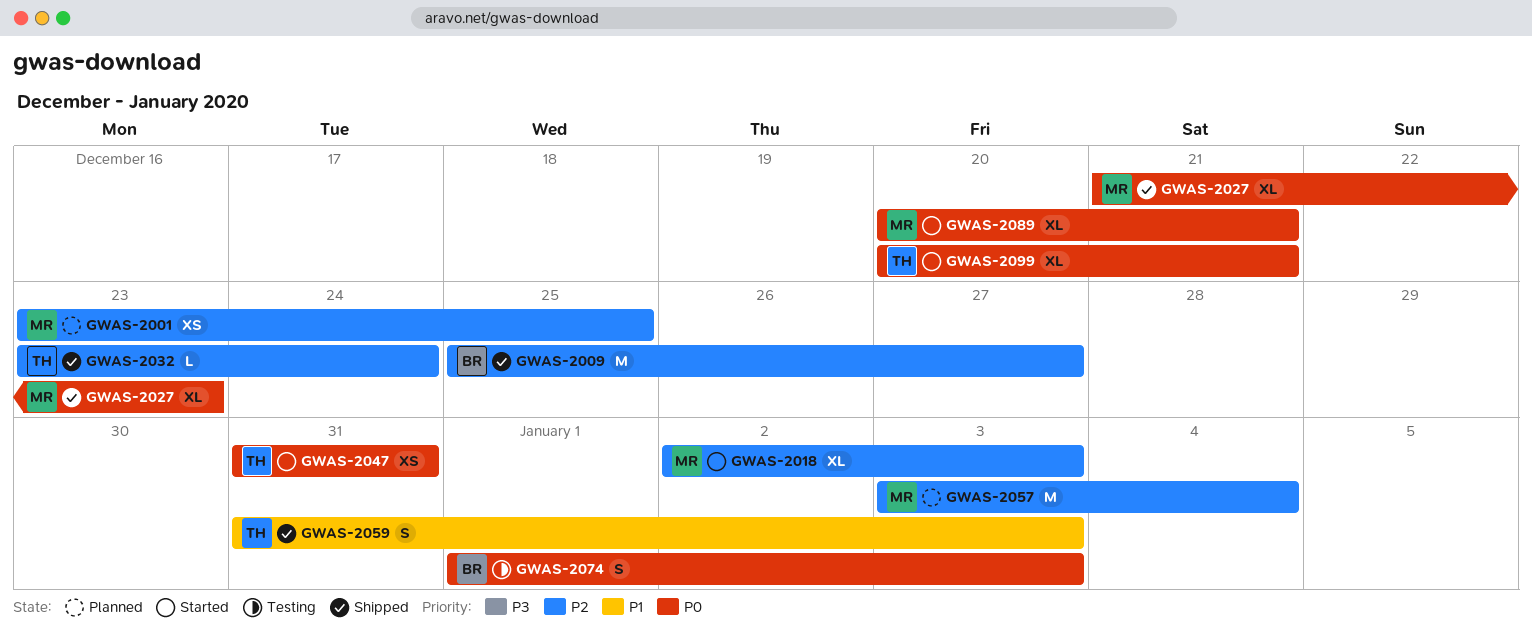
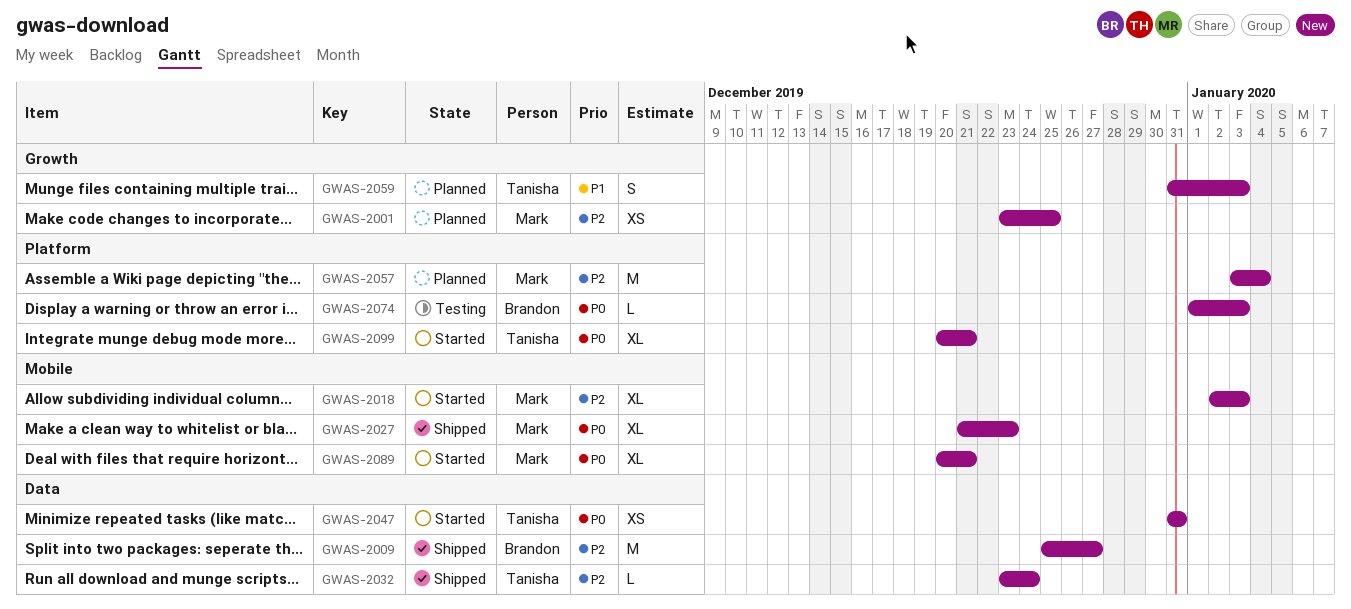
GWAS-2059, status: Shipped -> Planned
GWAS-2074, estimate: S -> L

